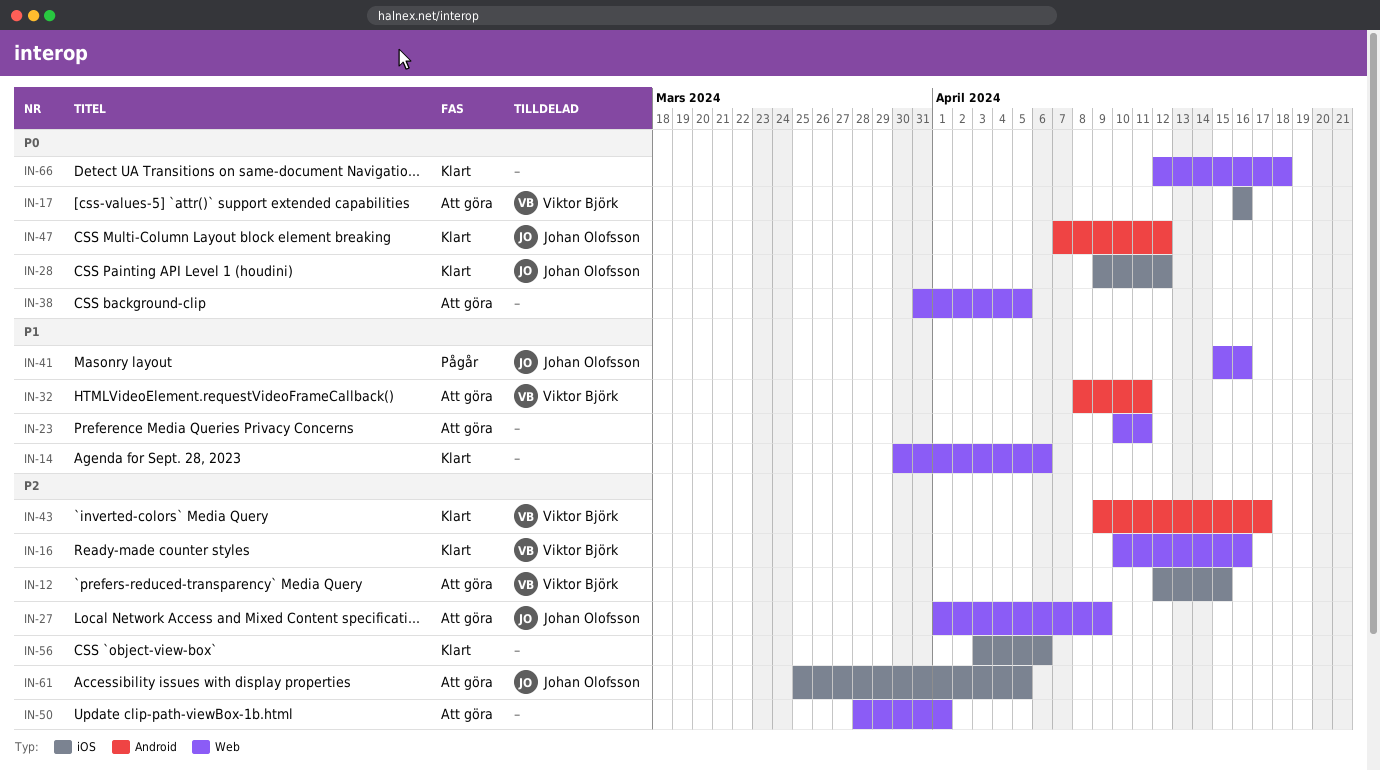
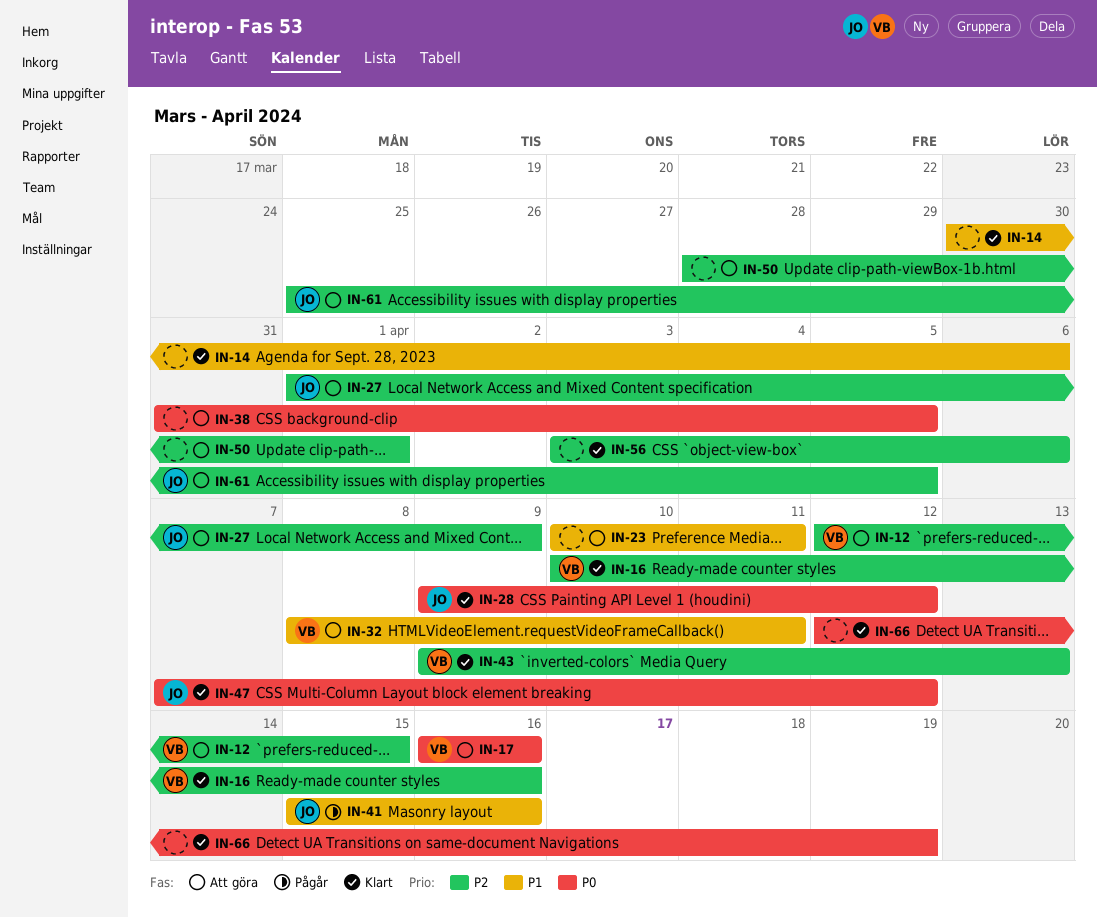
IN-43, due: Apr 17 -> Apr 13
IN-66, due: Apr 18 -> Apr 19

